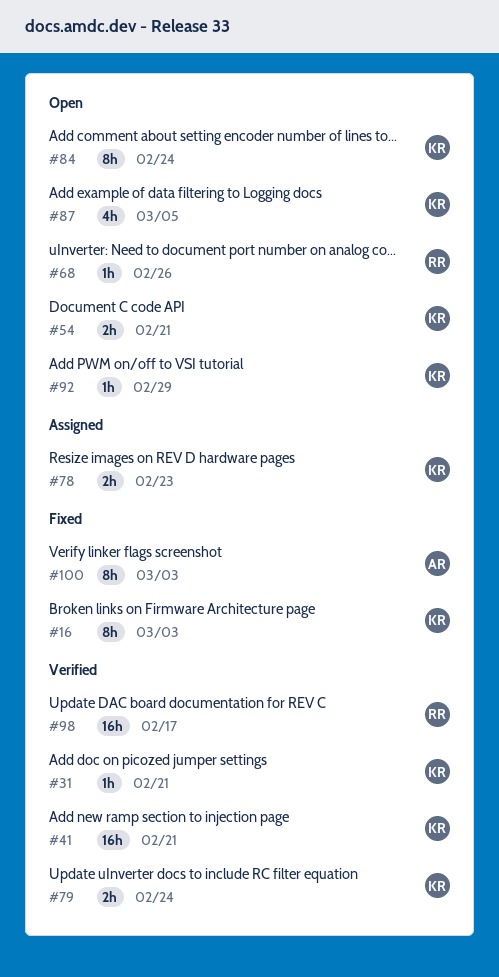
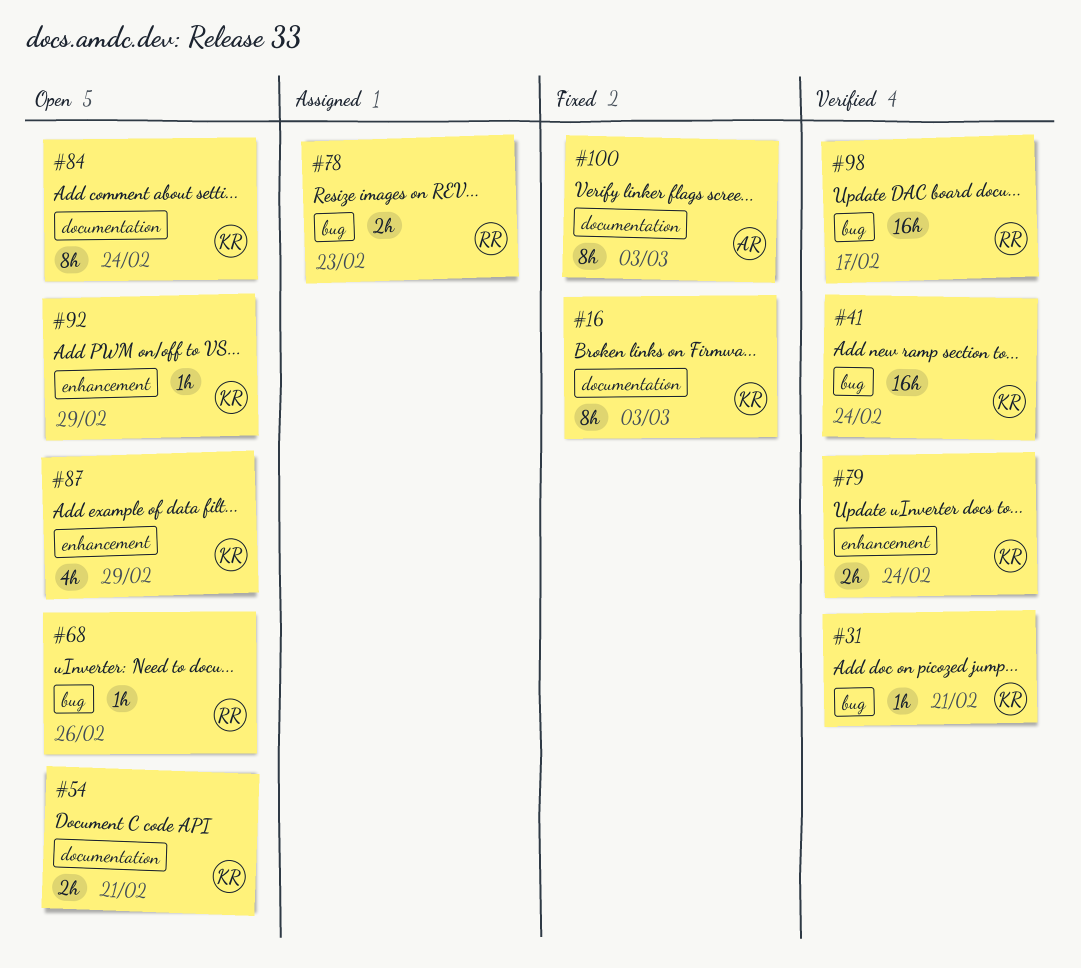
#41, due: Feb 21 -> Feb 24
#78, owner: KR -> RR
#87, due: Mar 5 -> Feb 29

